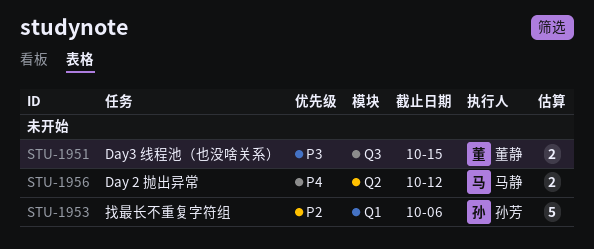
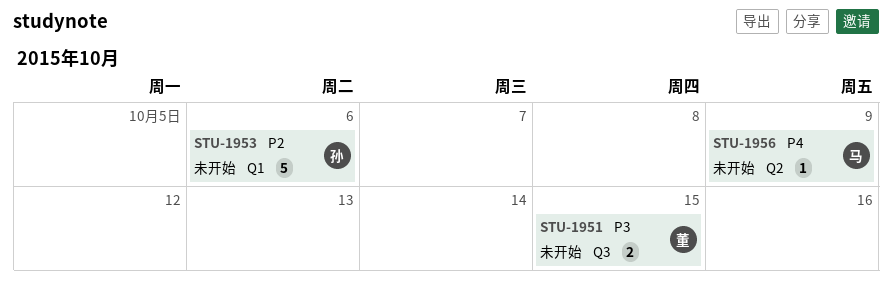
STU-1956, estimate: 2 -> 1
STU-1956, due: Oct 12 -> Oct 9

